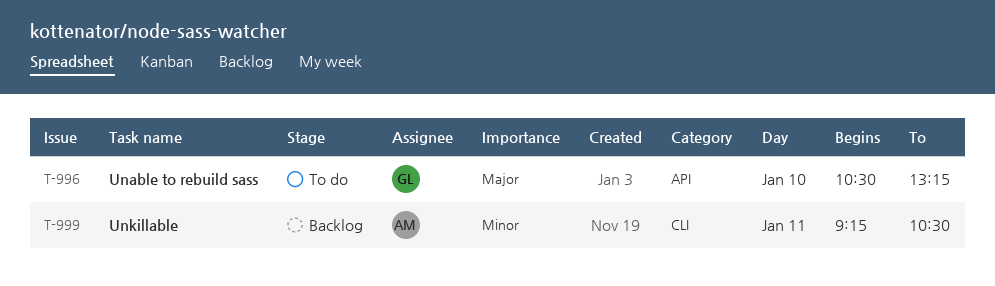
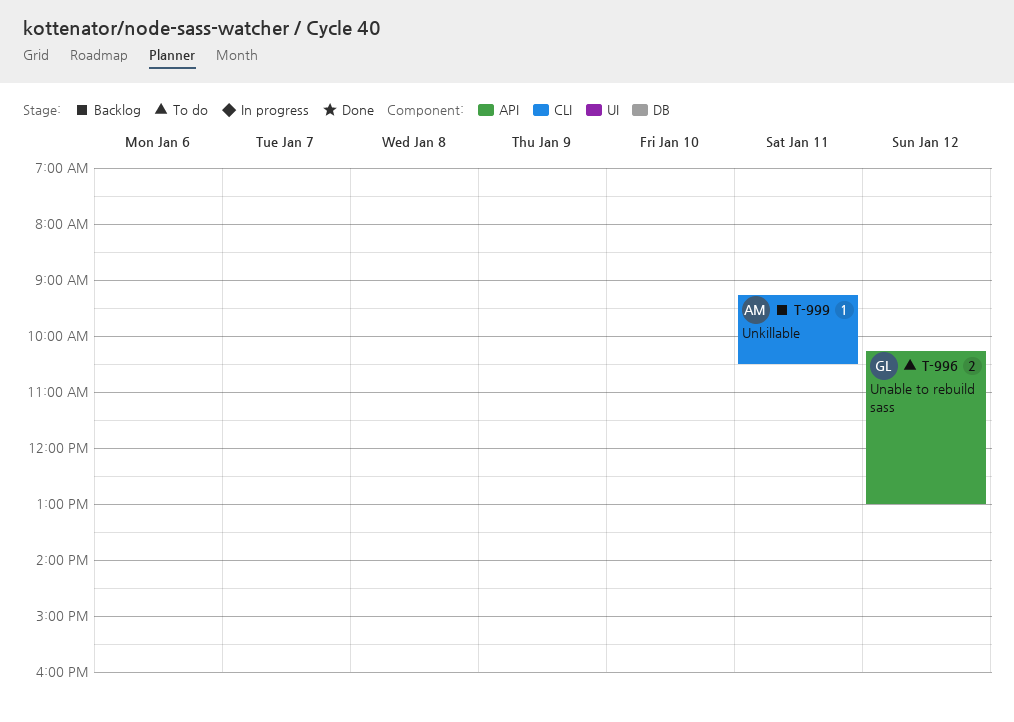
T-996, day: Jan 10 -> Jan 12
T-996, begins: 10:30 -> 10:15
T-996, ends: 13:15 -> 13:00

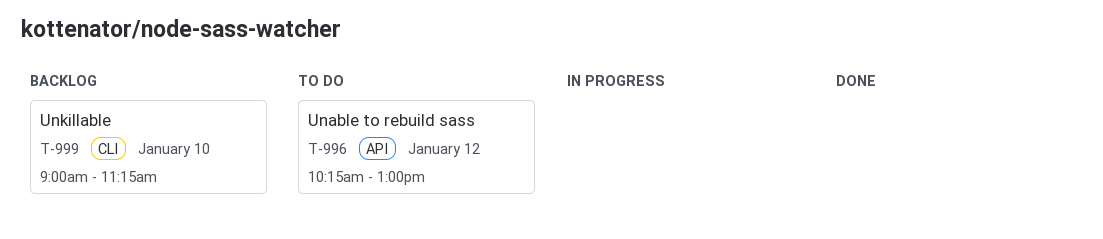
T-999, day: Jan 11 -> Jan 10
T-999, begins: 09:15 -> 09:00
T-999, ends: 10:30 -> 11:15

